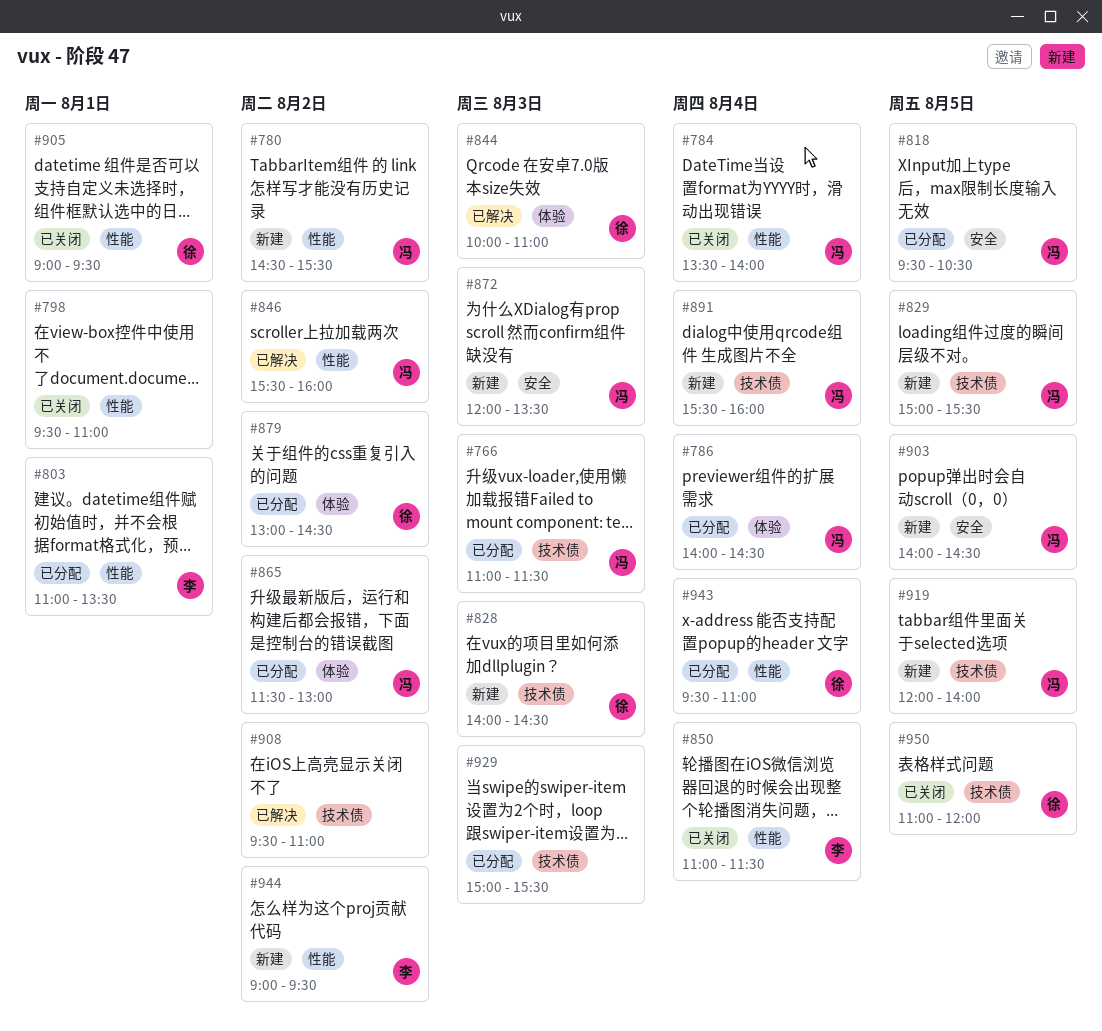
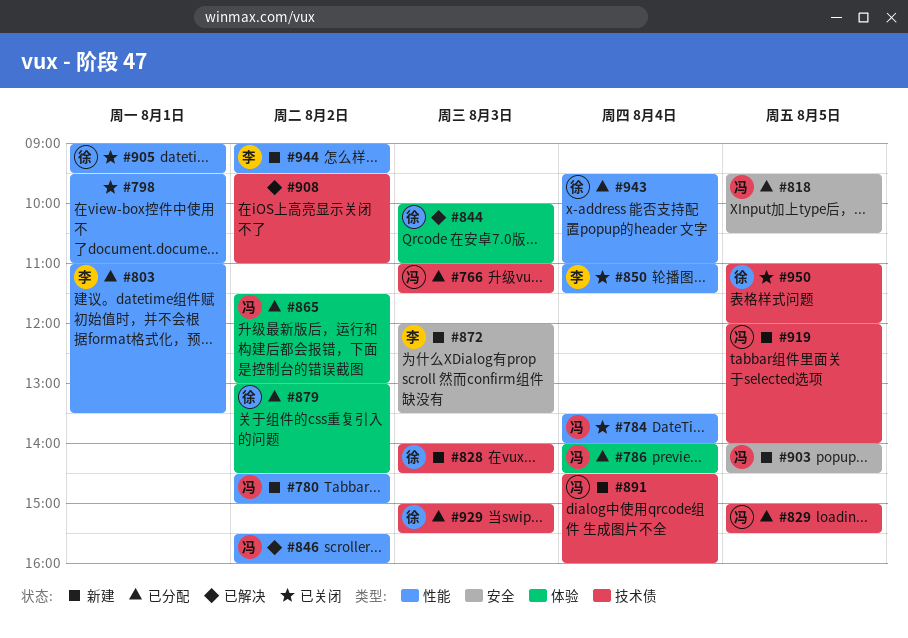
#780, ends: 15:30 -> 15:00
#829, status: 新建 -> 已分配
#872, owner: 冯 -> 李
#891, begins: 15:30 -> 14:30
#929, owner: none -> 徐

